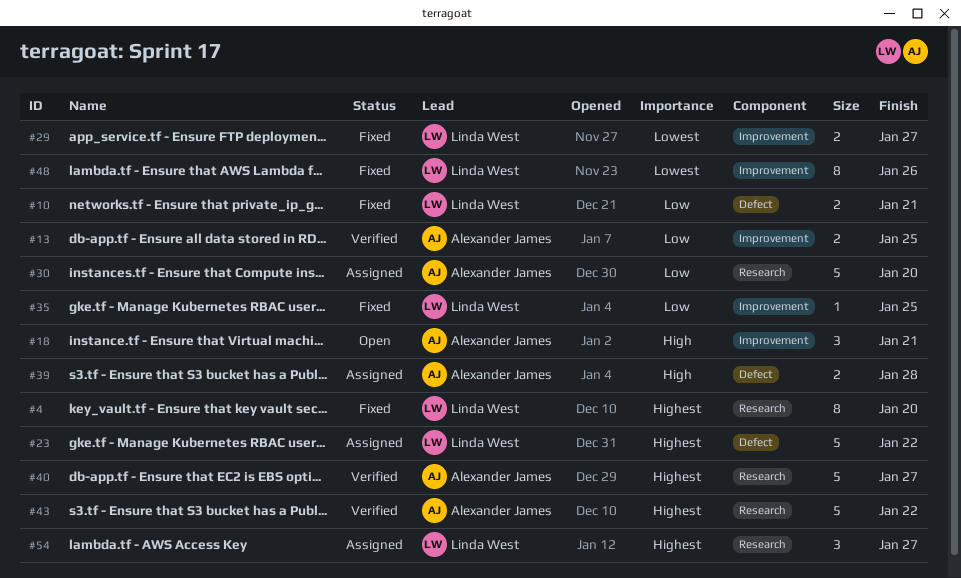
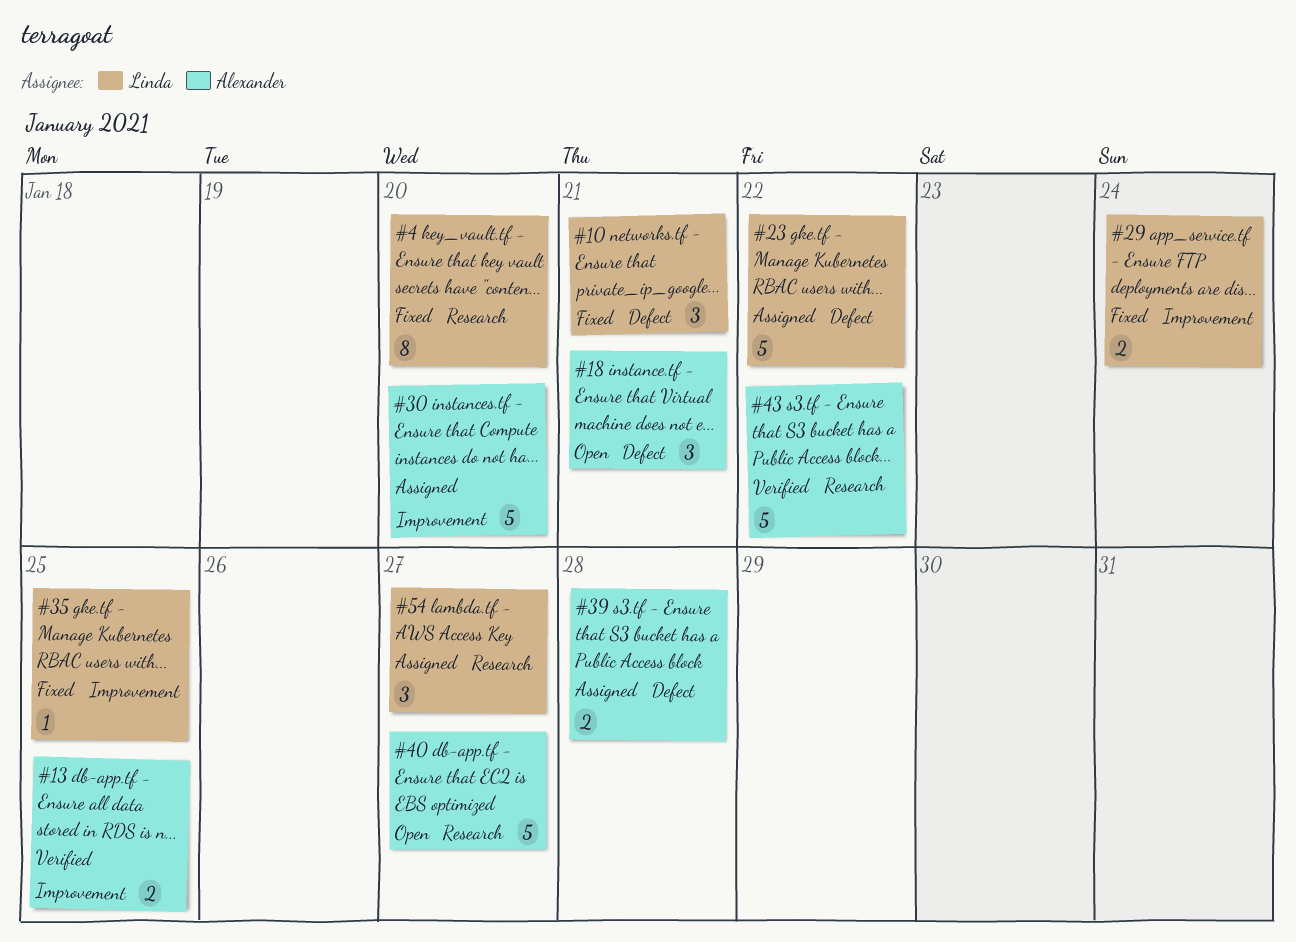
#10, estimate: 2 -> 3
#18, label: Improvement -> Defect
#29, due: Jan 27 -> Jan 24
#30, label: Research -> Improvement
#40, status: Verified -> Open
#48: present -> none

